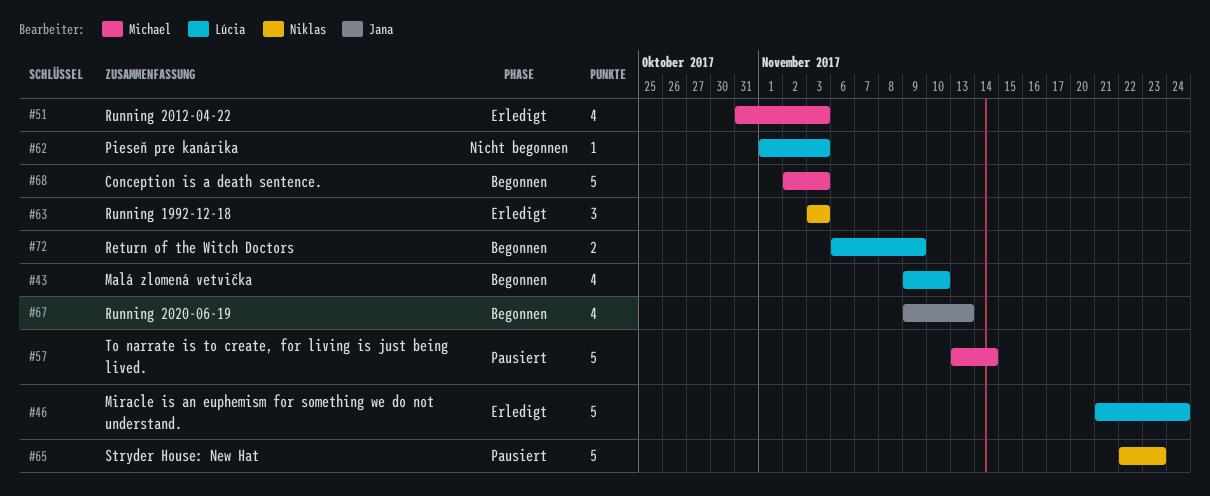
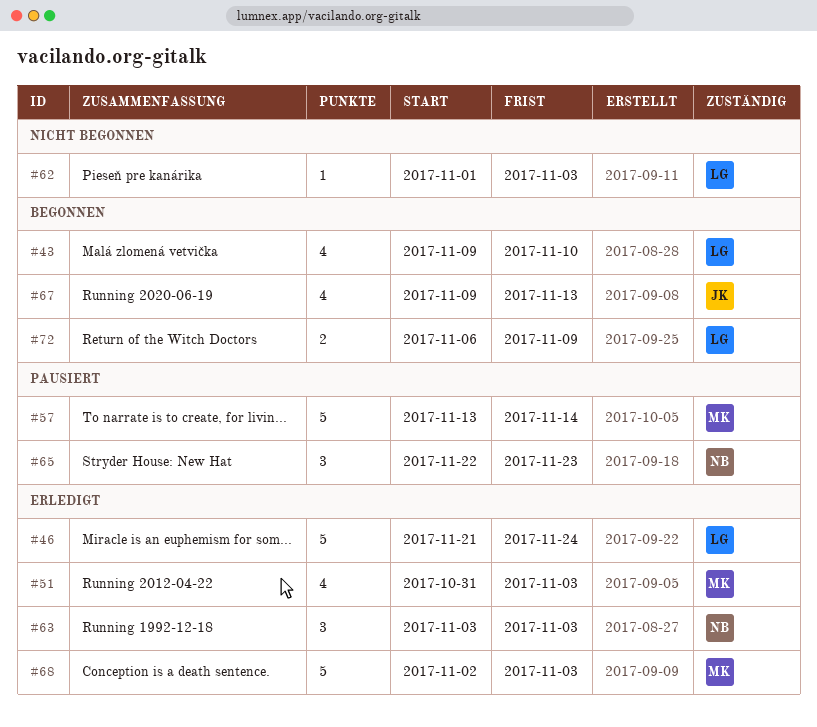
#65, estimate: 5 -> 3
#68, status: Begonnen -> Erledigt

